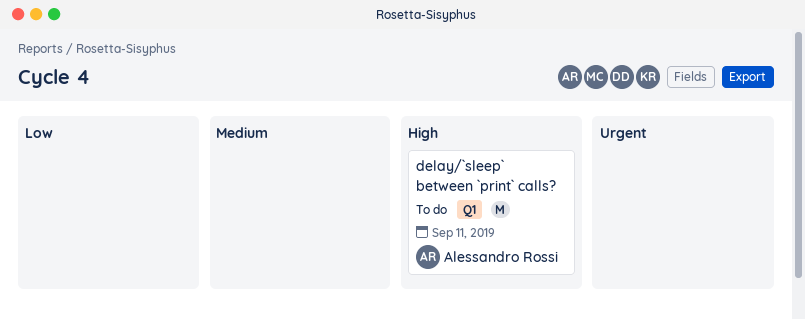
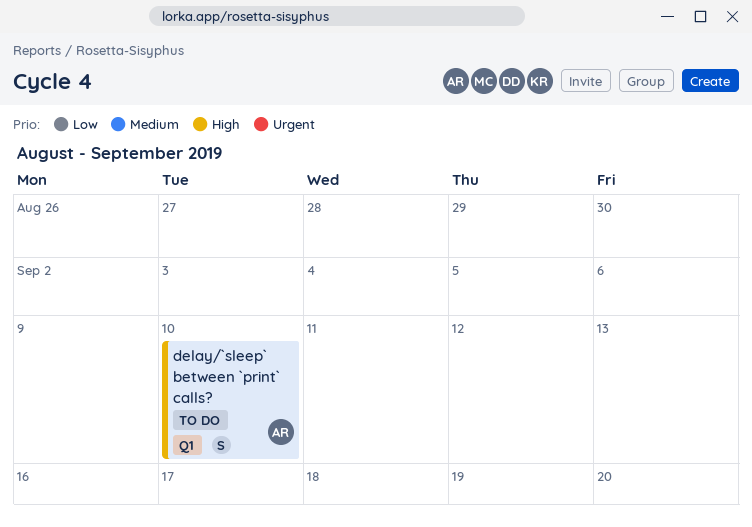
delay/`sleep` between `print` calls?, estimate: M -> S
delay/`sleep` between `print` calls?, due: Sep 11 -> Sep 10

